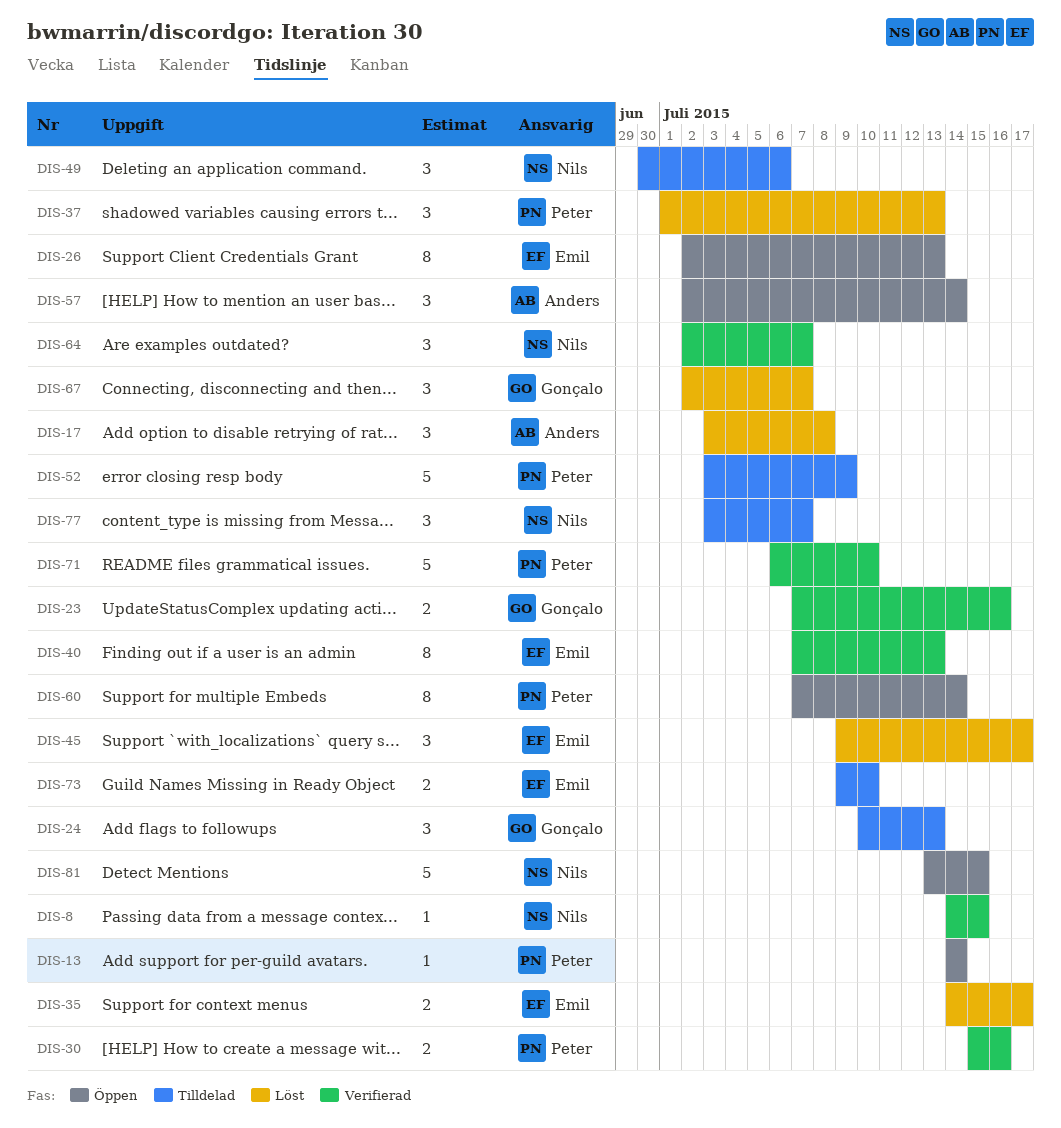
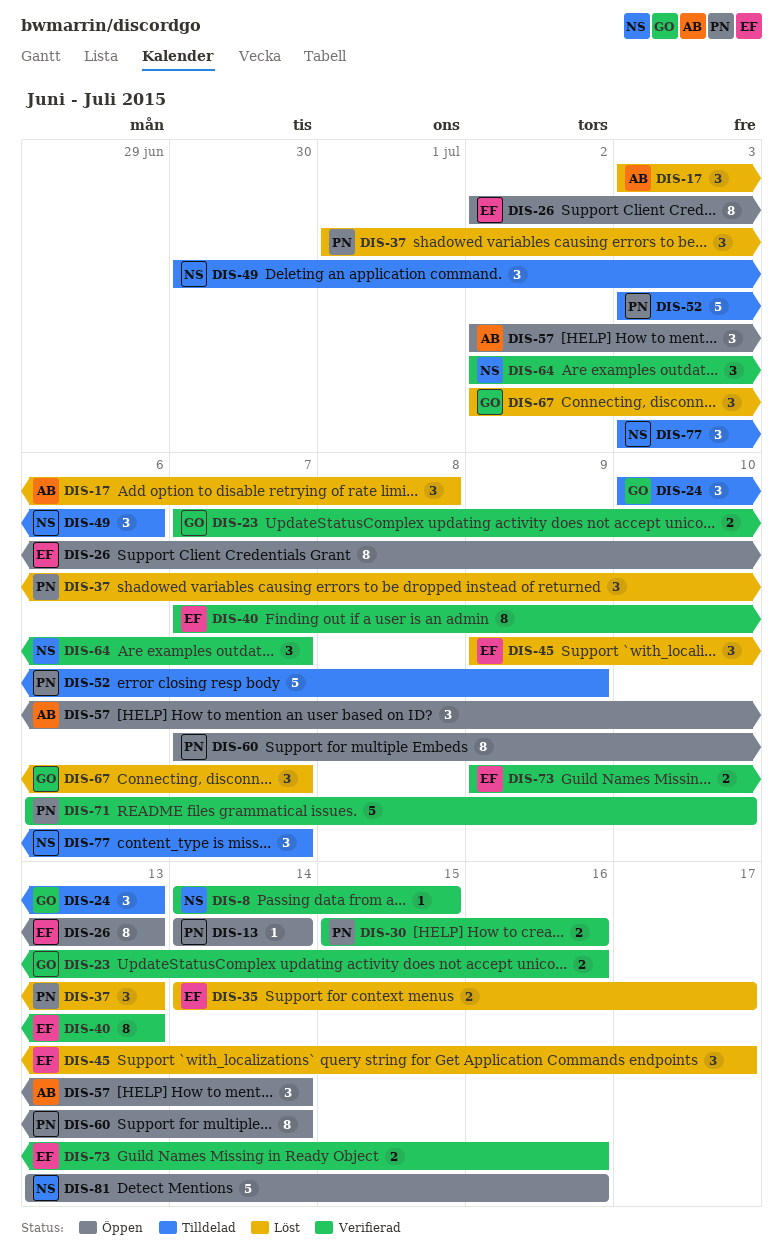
DIS-73, status: Tilldelad -> Verifierad
DIS-73, due: Jul 10 -> Jul 16
DIS-81, due: Jul 15 -> Jul 16

